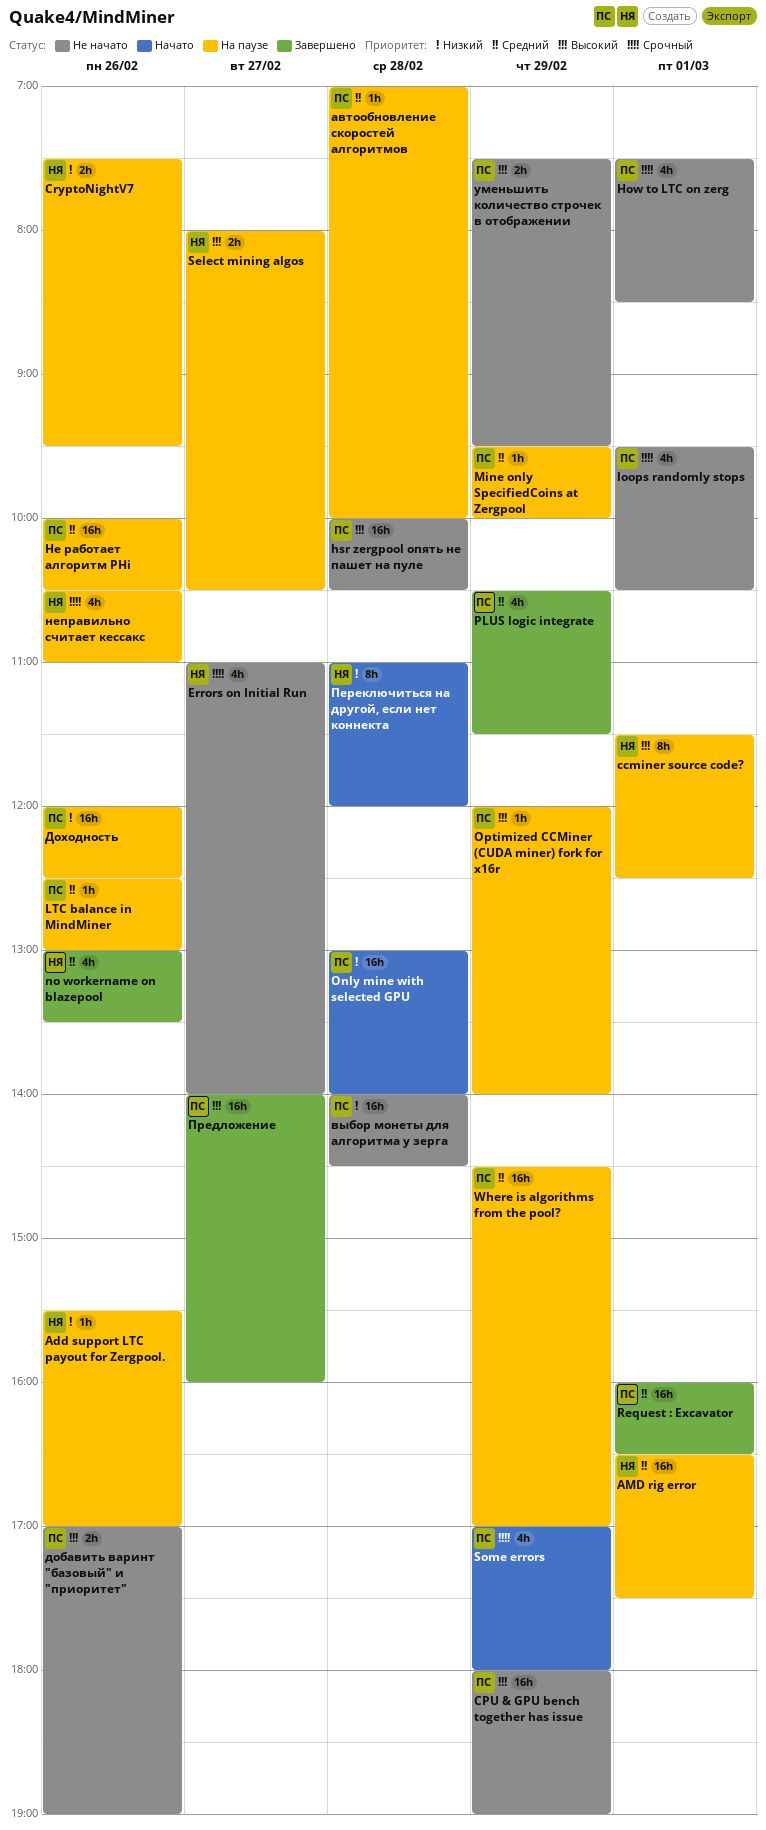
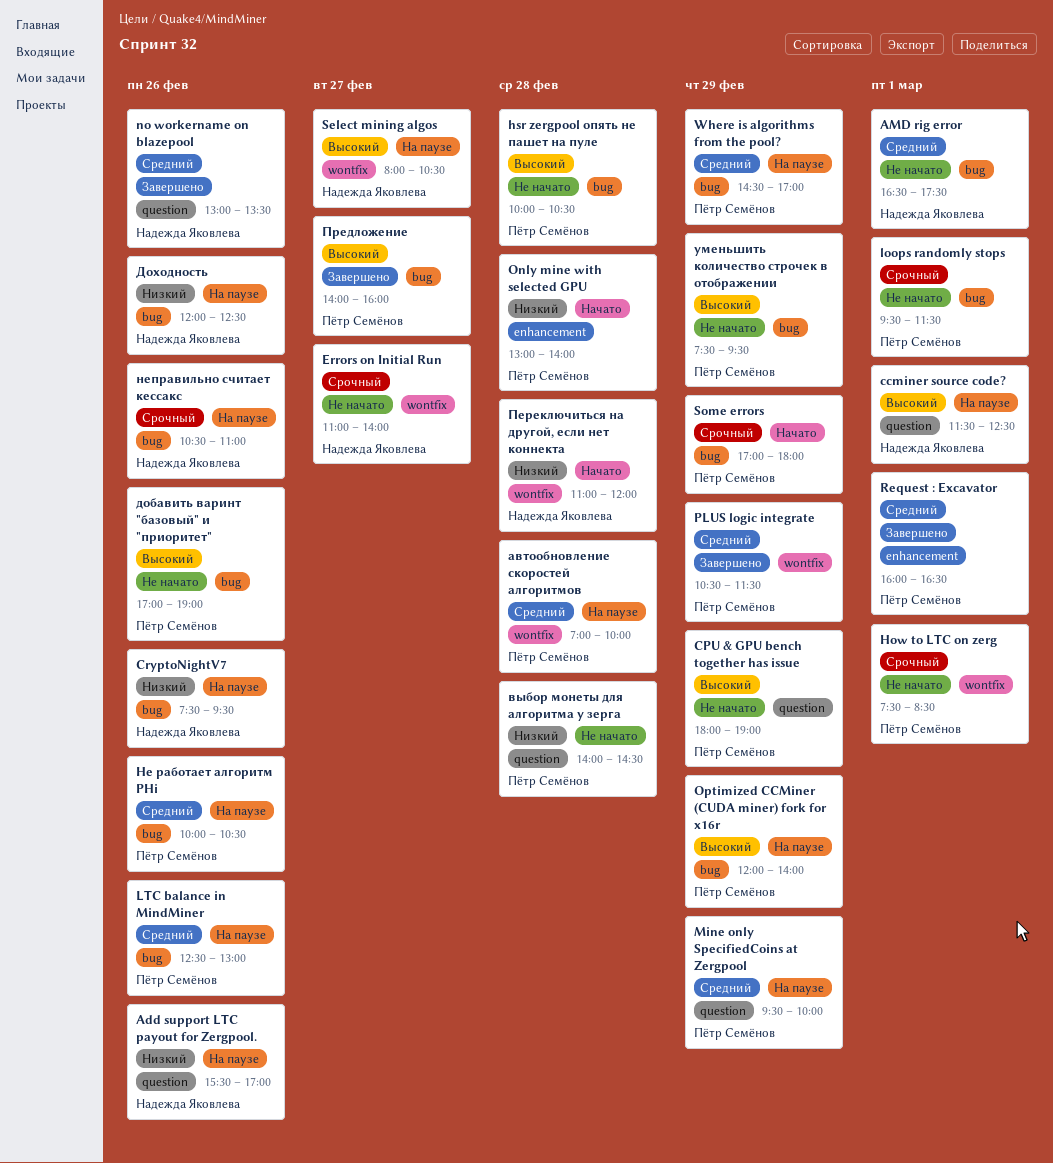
AMD rig error, status: На паузе -> Не начато
loops randomly stops, ends: 10:30 -> 11:30
Доходность, owner: Пётр Семёнов -> Надежда Яковлева

